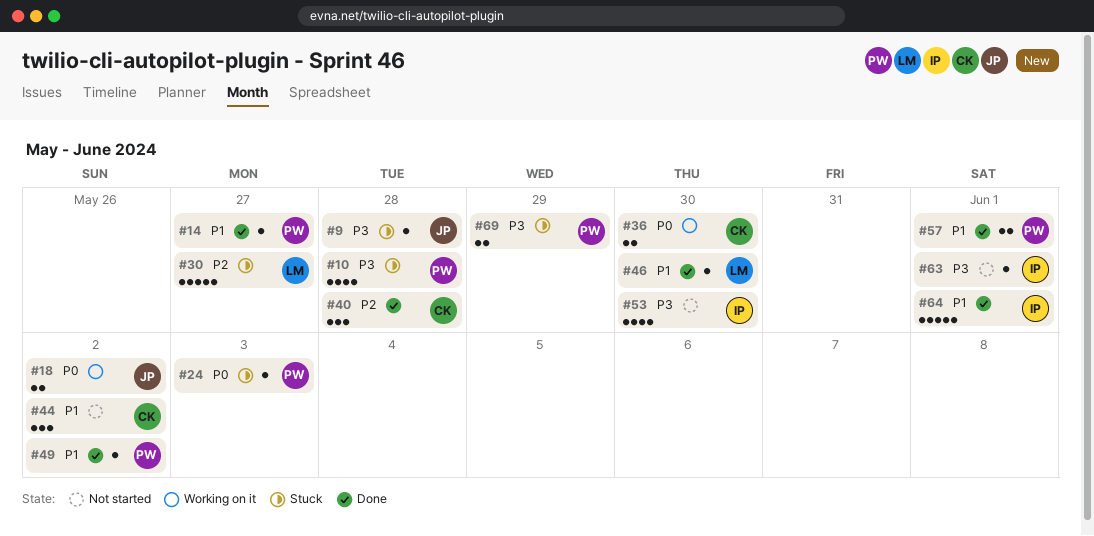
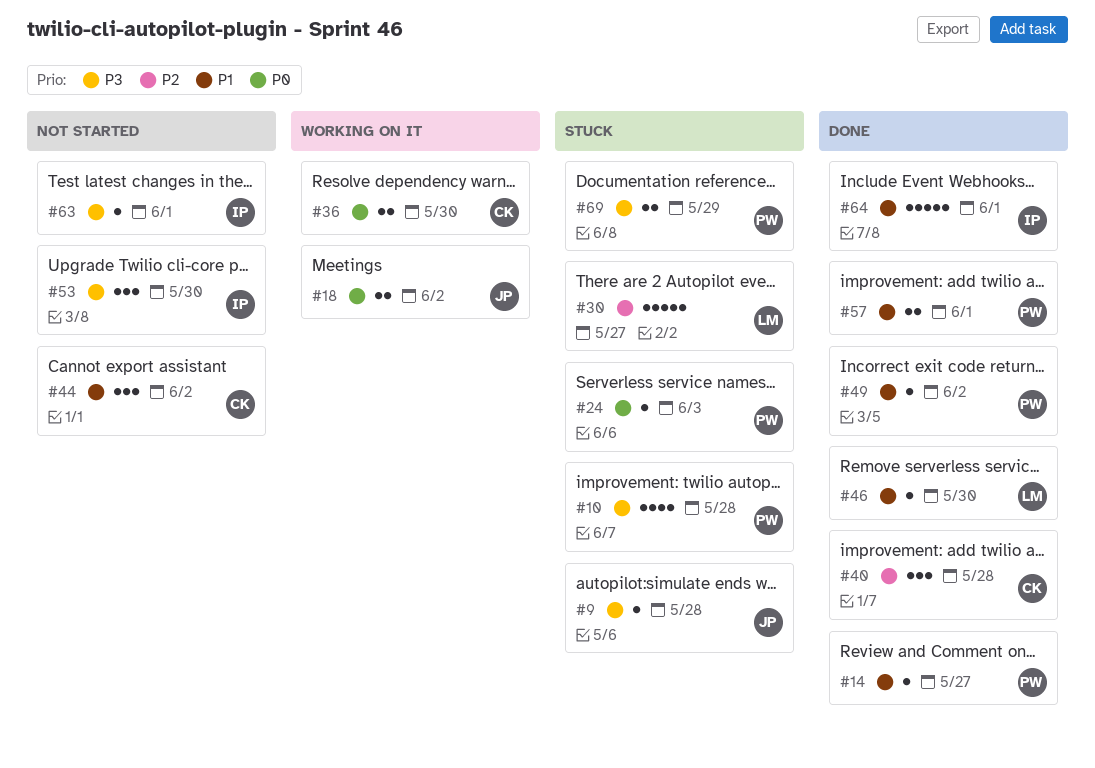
#53, estimate: 4 -> 3

